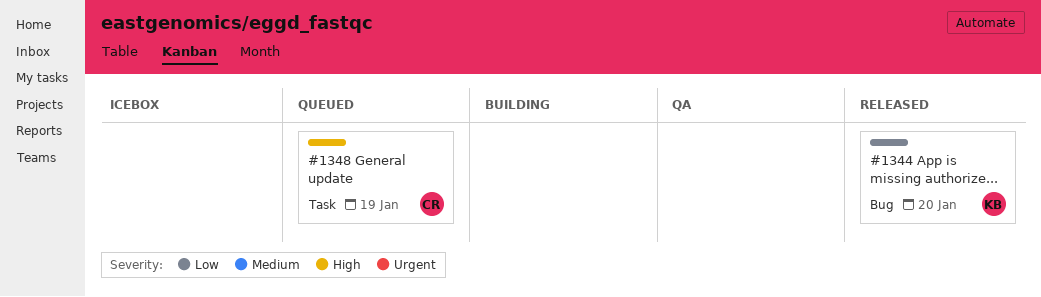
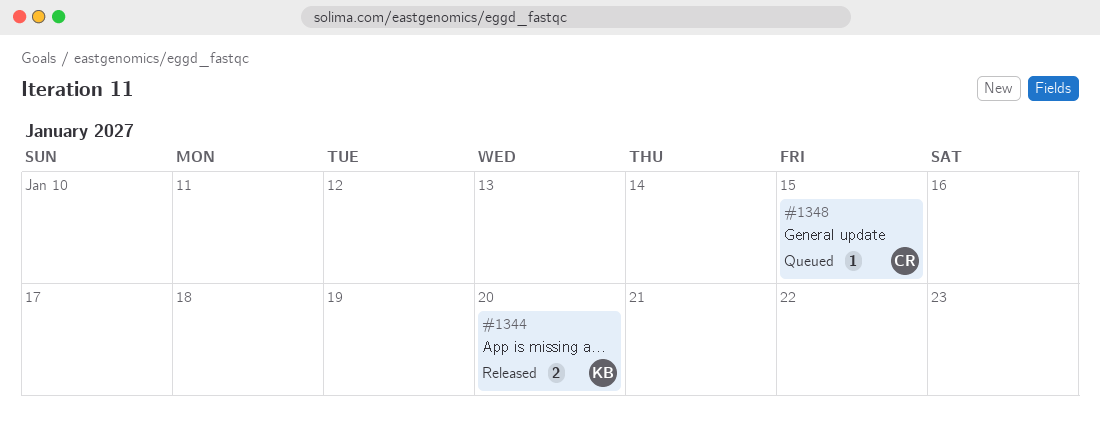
#1348, due: Jan 19 -> Jan 15

